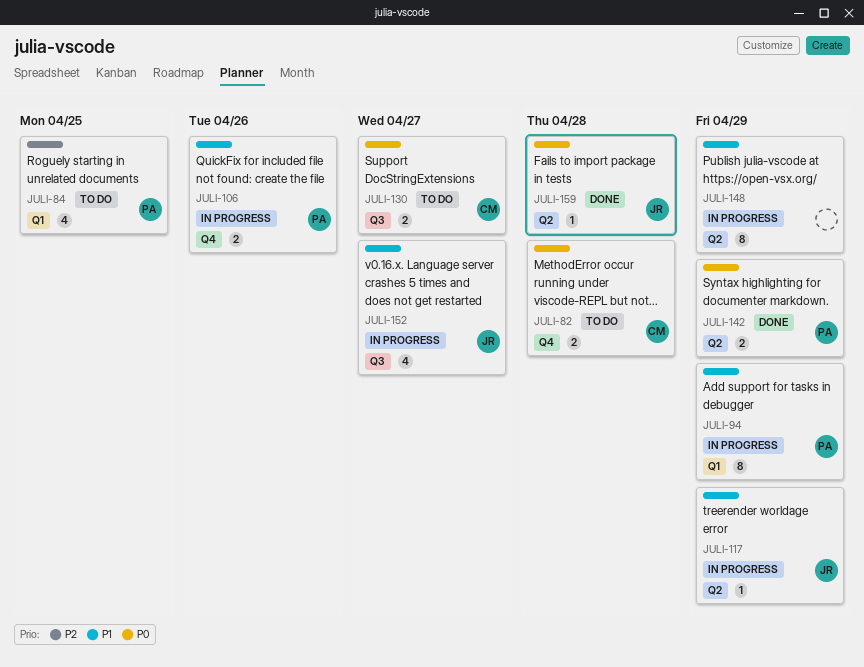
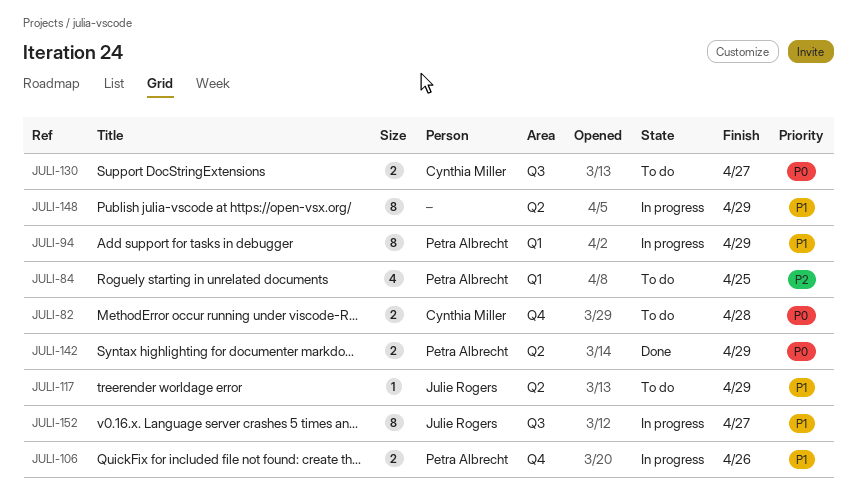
JULI-117, status: In progress -> To do
JULI-152, estimate: 4 -> 8
JULI-159: present -> none

